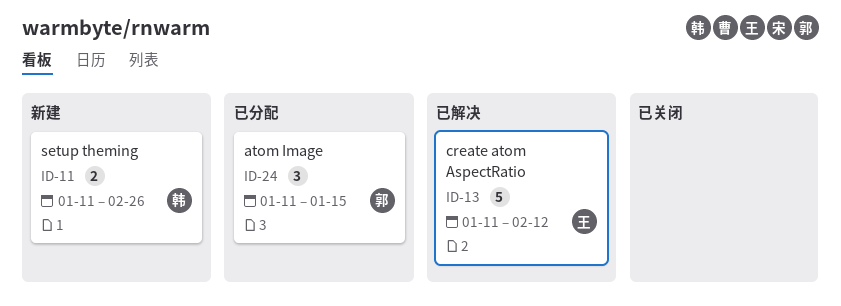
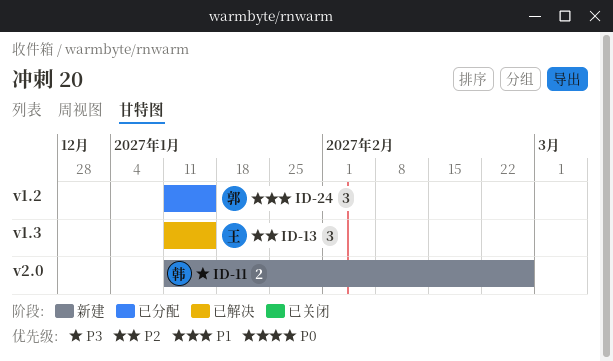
ID-13, estimate: 5 -> 3
ID-13, due: Feb 12 -> Jan 15

